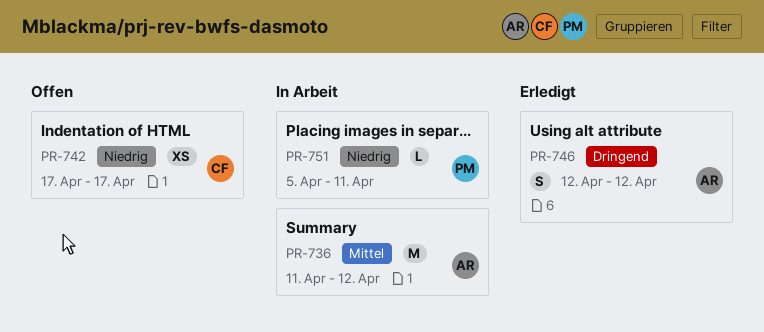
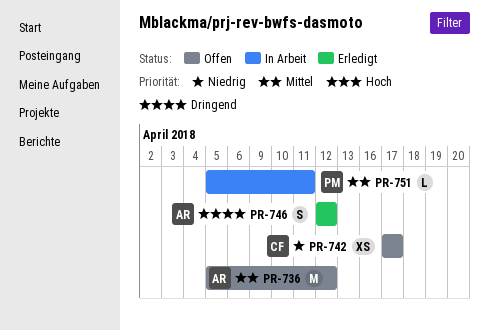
PR-736, status: In Arbeit -> Offen
PR-736, start: Apr 11 -> Apr 5
PR-751, priority: Niedrig -> Mittel

